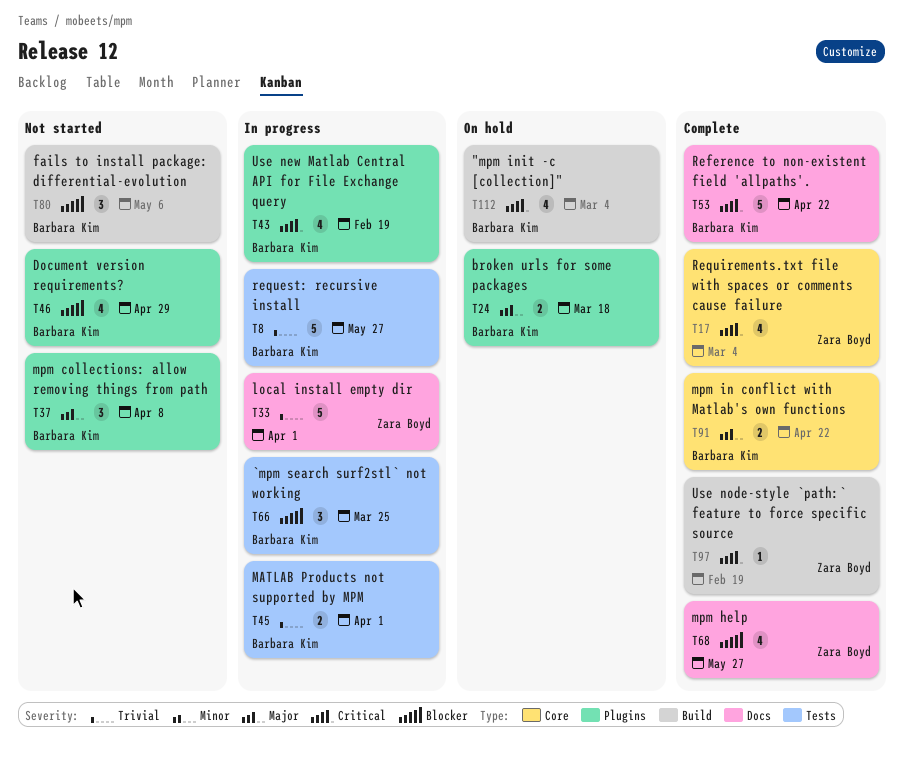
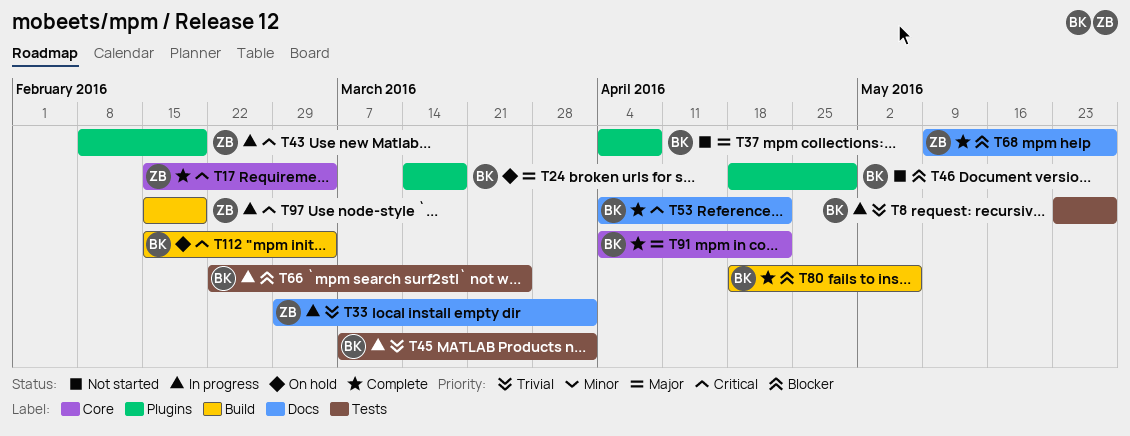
T43, owner: Barbara Kim -> Zara Boyd
T80, status: Not started -> Complete
T97, status: Complete -> In progress

